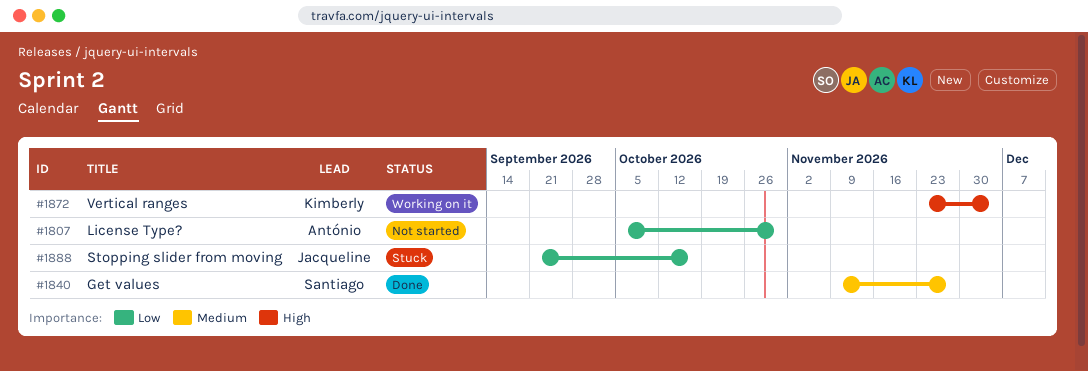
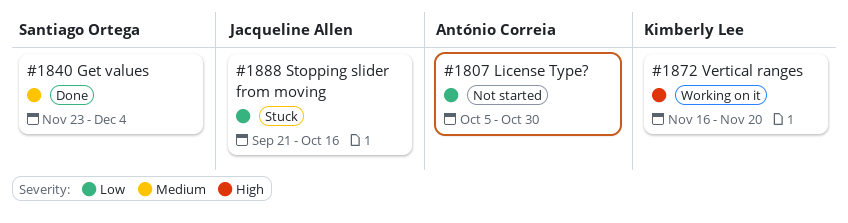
#1840, start: Nov 9 -> Nov 23
#1840, due: Nov 27 -> Dec 4
#1872, start: Nov 23 -> Nov 16
#1872, due: Dec 4 -> Nov 20

